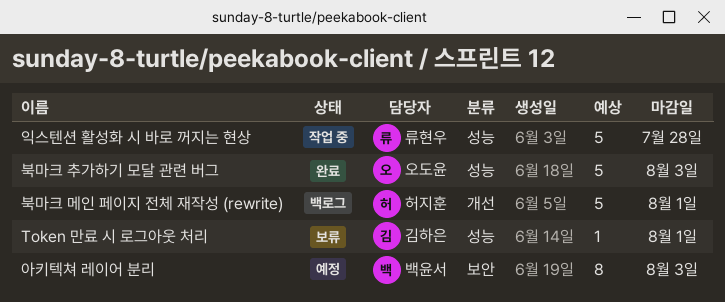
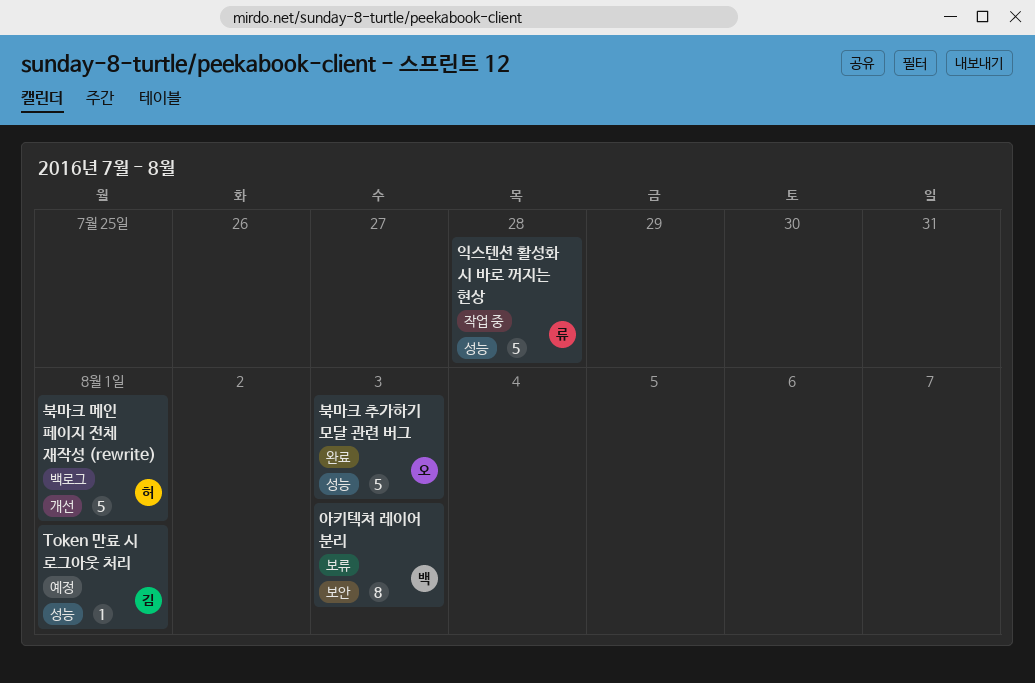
Token 만료 시 로그아웃 처리, status: 보류 -> 예정
아키텍쳐 레이어 분리, status: 예정 -> 보류

